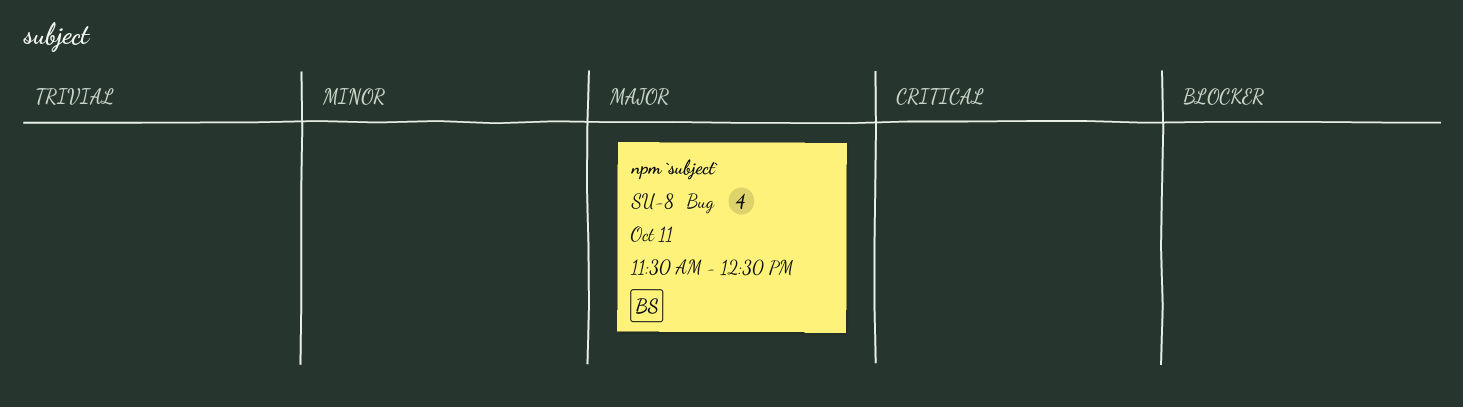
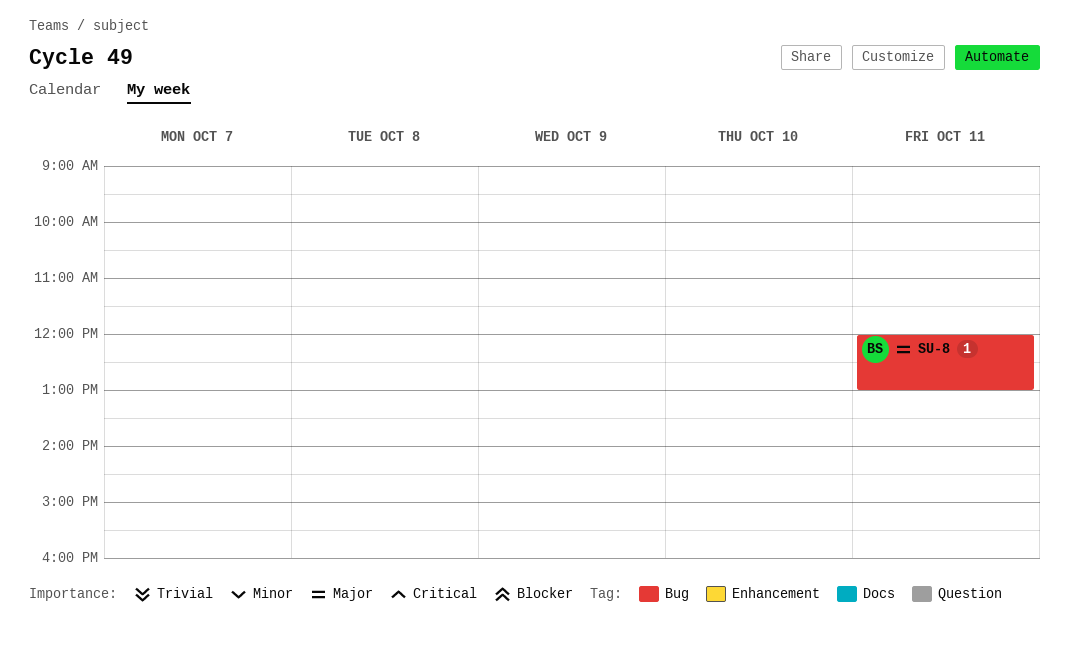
SU-8, estimate: 4 -> 1
SU-8, begins: 11:30 -> 12:00
SU-8, ends: 12:30 -> 13:00

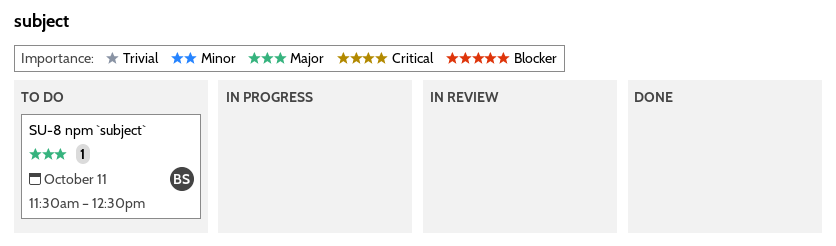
SU-8, begins: 12:00 -> 11:30
SU-8, ends: 13:00 -> 12:30

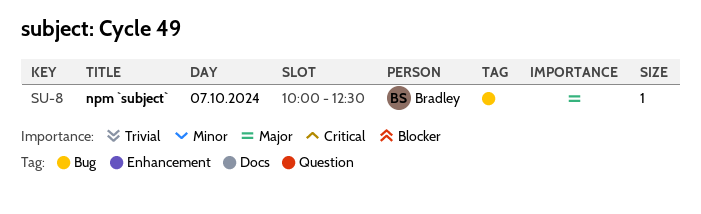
SU-8, day: Oct 11 -> Oct 7
SU-8, begins: 11:30 -> 10:00

